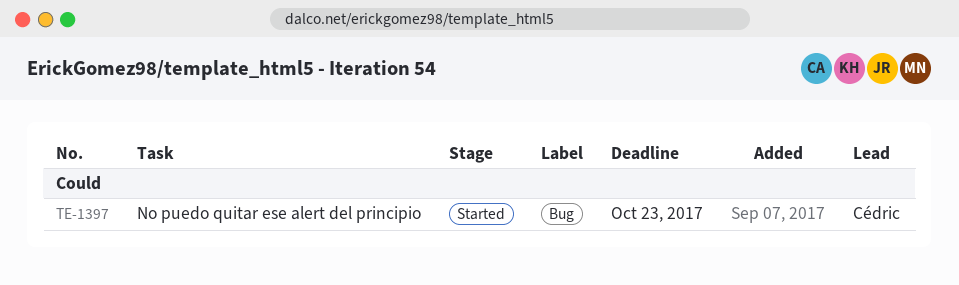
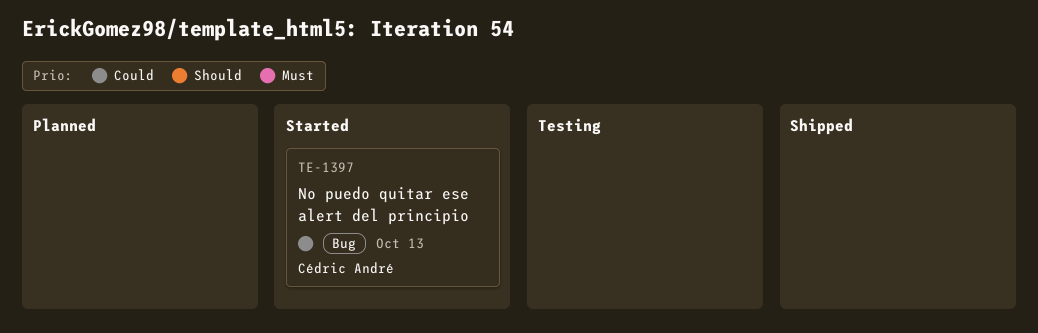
TE-1397, due: Oct 23 -> Oct 13

